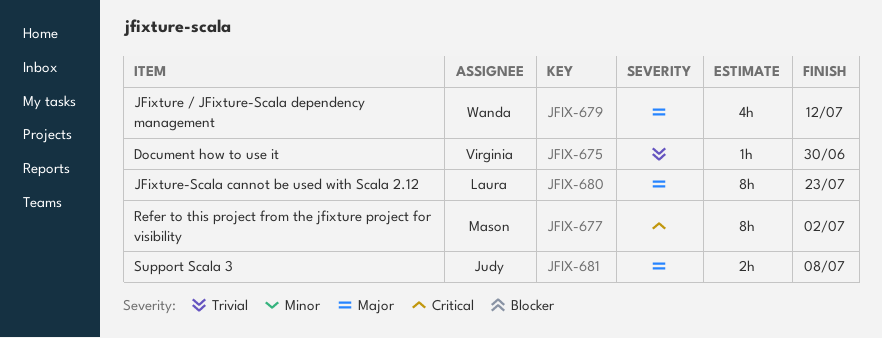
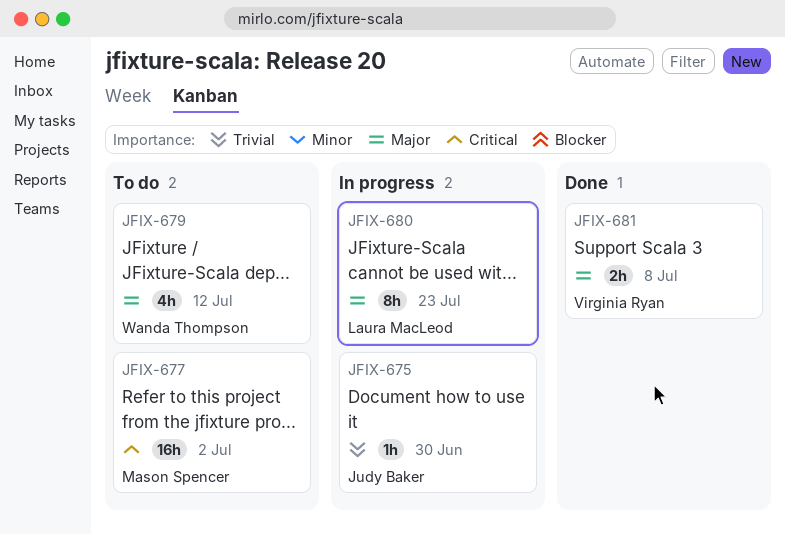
JFIX-675, owner: Virginia Ryan -> Judy Baker
JFIX-677, estimate: 8h -> 16h
JFIX-681, owner: Judy Baker -> Virginia Ryan

